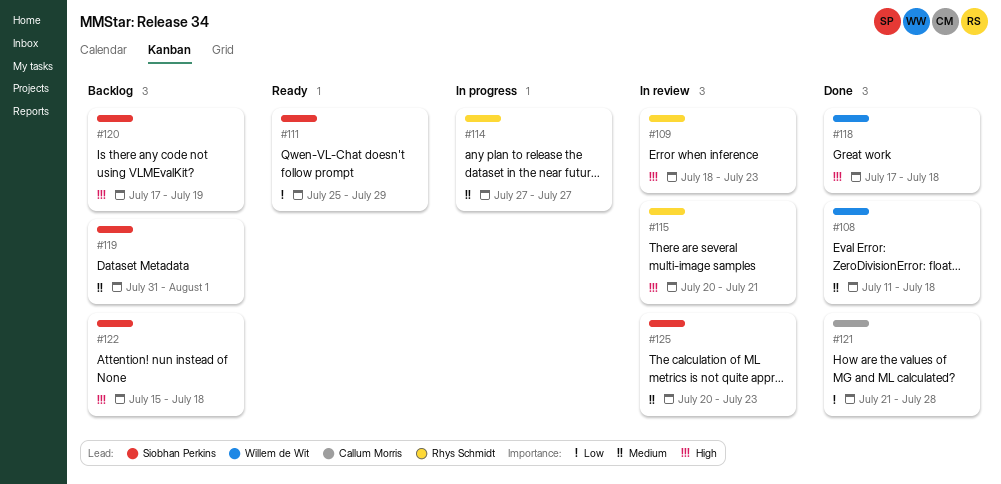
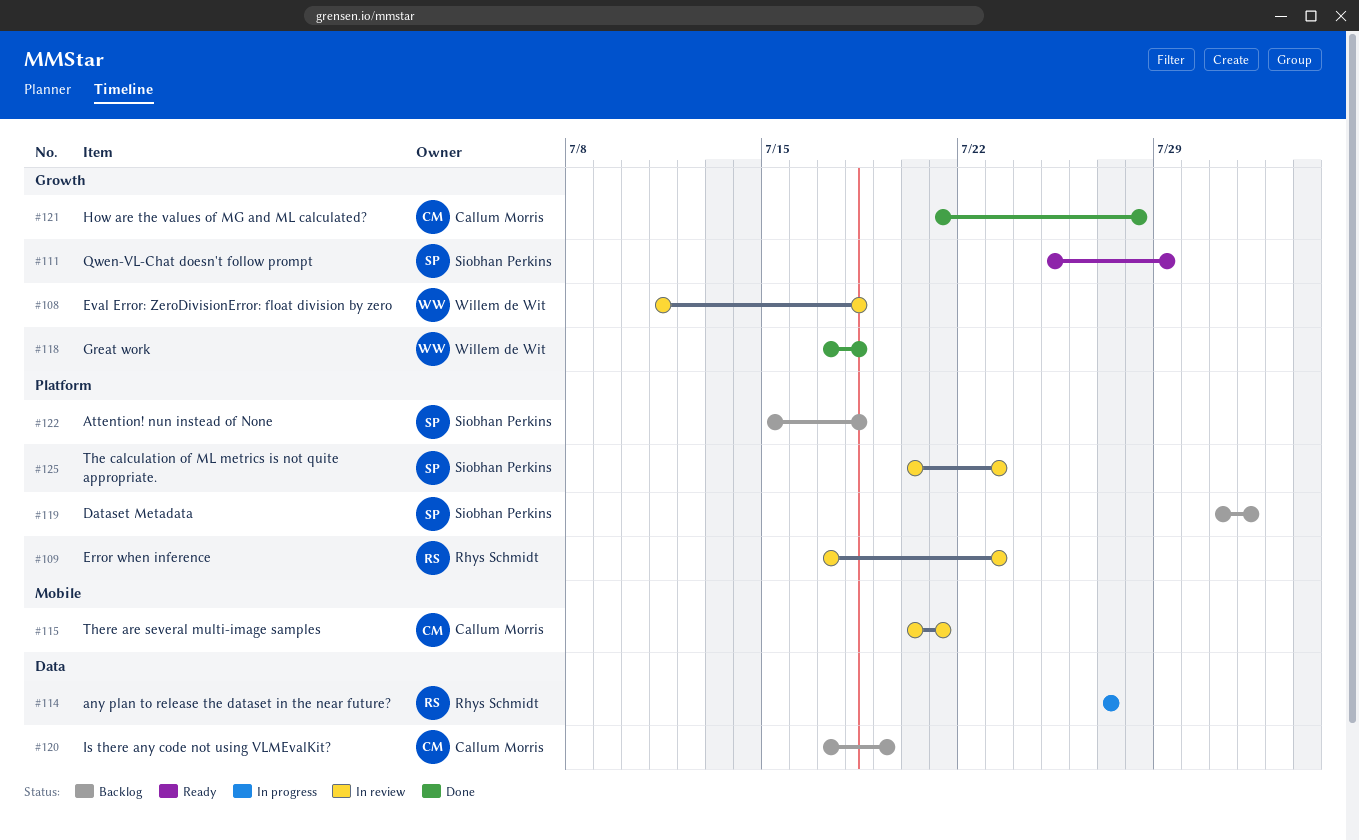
#108, status: Done -> In review
#109, start: Jul 18 -> Jul 17
#115, owner: Rhys Schmidt -> Callum Morris
#120, owner: Siobhan Perkins -> Callum Morris

